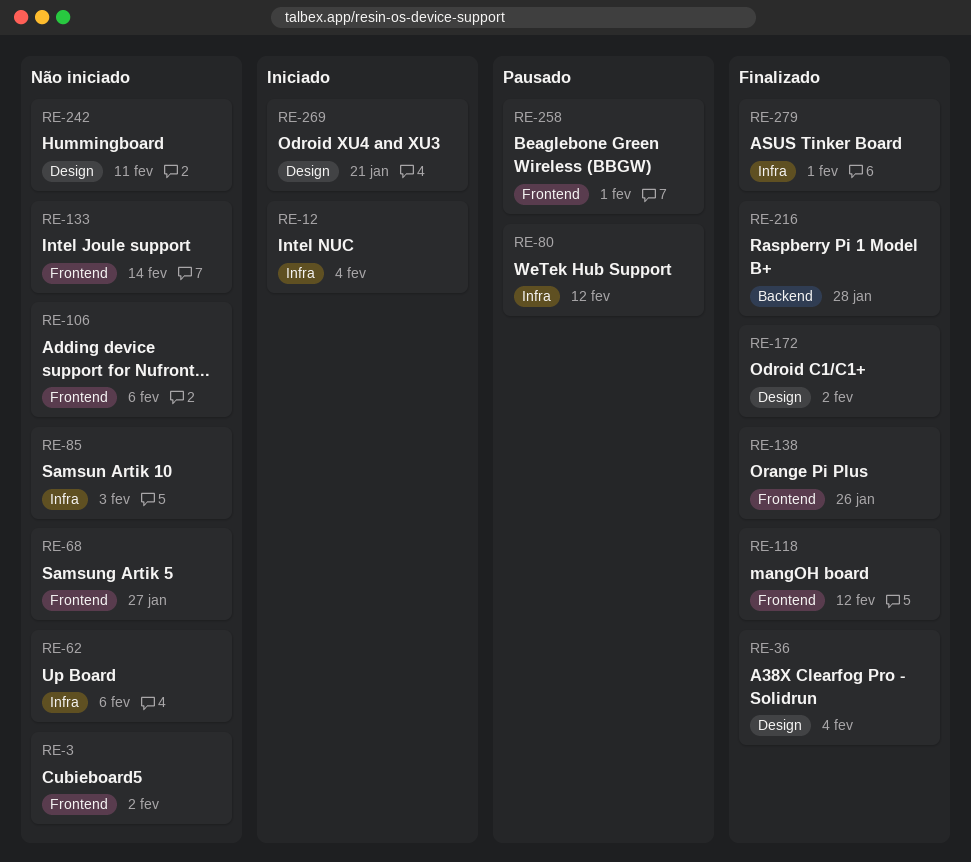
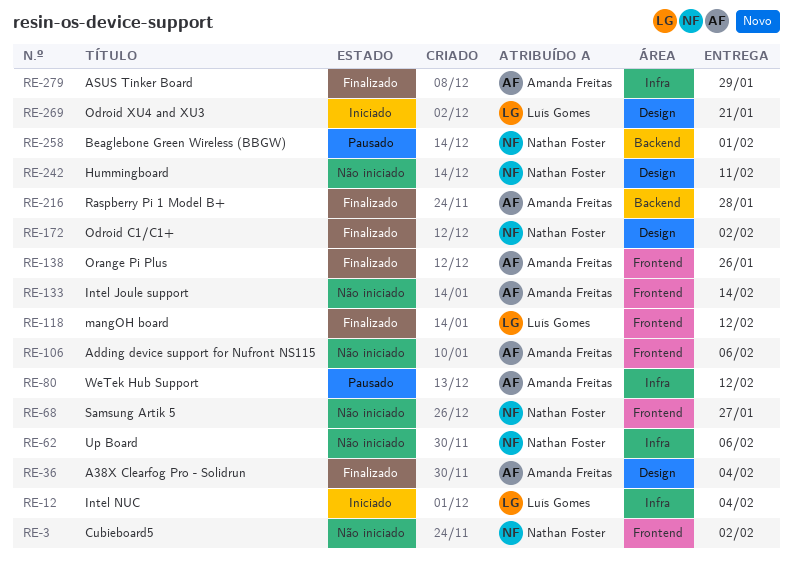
RE-85: present -> none
RE-258, label: Frontend -> Backend
RE-279, due: Feb 1 -> Jan 29

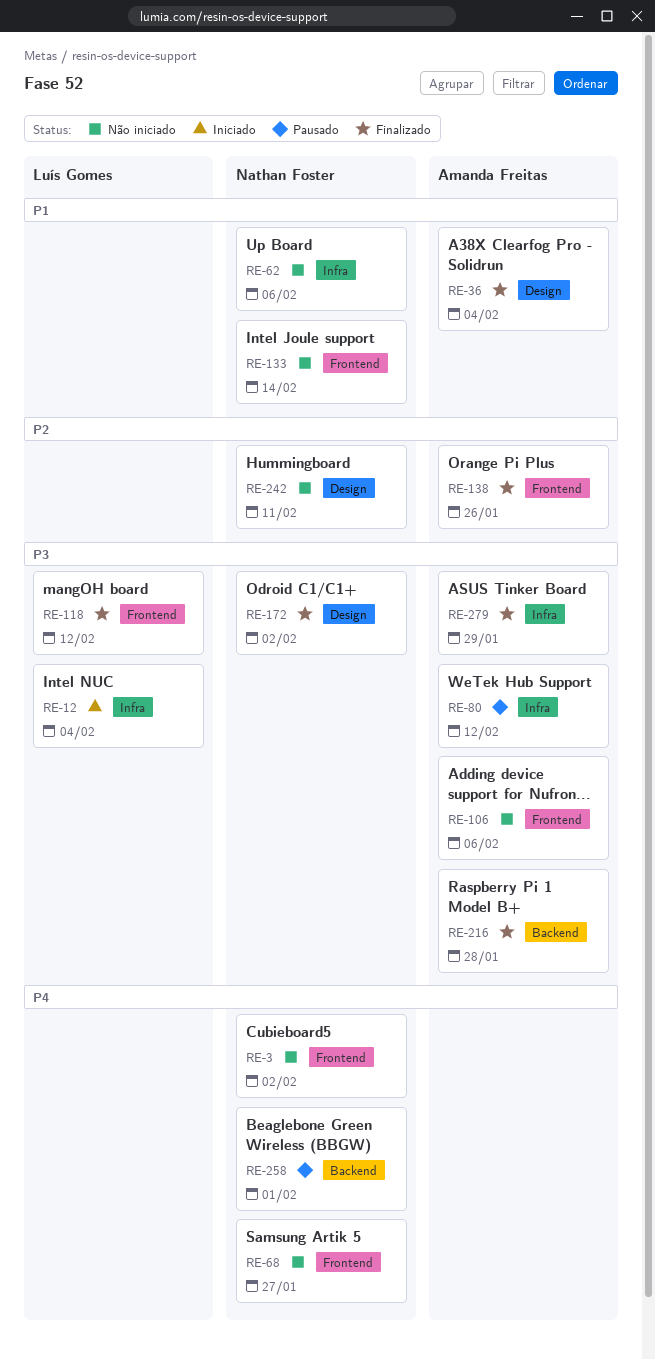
RE-133, owner: Amanda Freitas -> Nathan Foster
RE-269: present -> none

